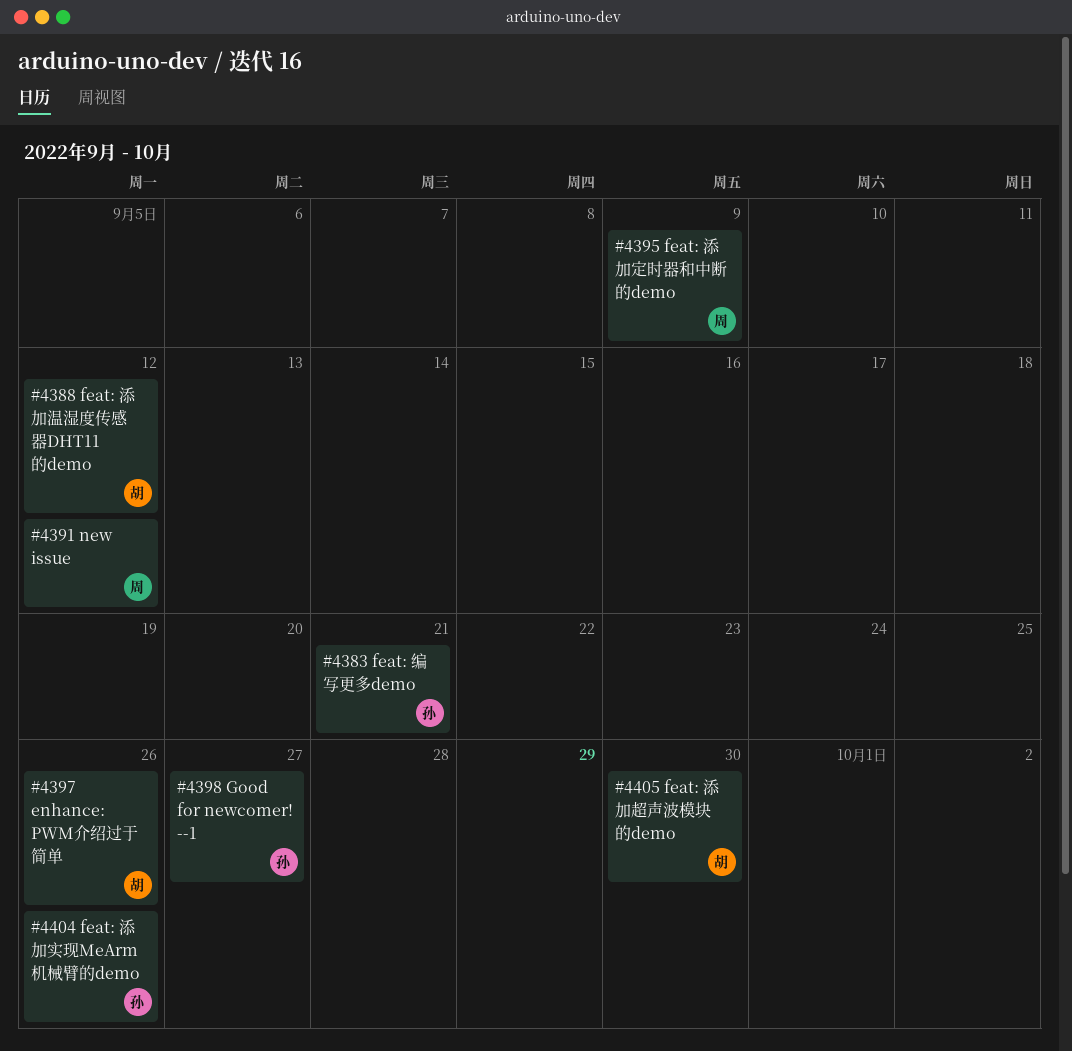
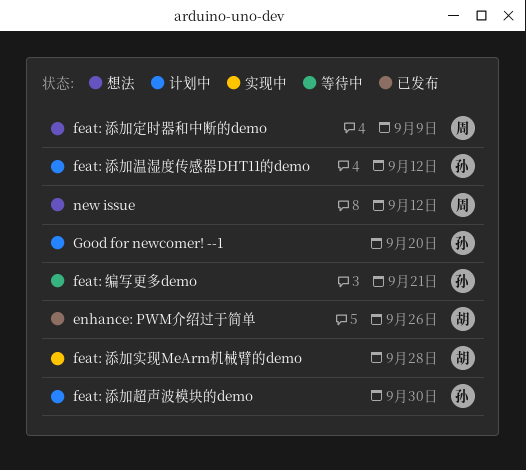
feat: 添加实现MeArm机械臂的demo, owner: 孙 -> 胡
feat: 添加实现MeArm机械臂的demo, due: Sep 26 -> Sep 28
feat: 添加温湿度传感器DHT11的demo, owner: 胡 -> 孙
feat: 添加超声波模块的demo, owner: 胡 -> 孙
Good for newcomer! --1, due: Sep 27 -> Sep 20

